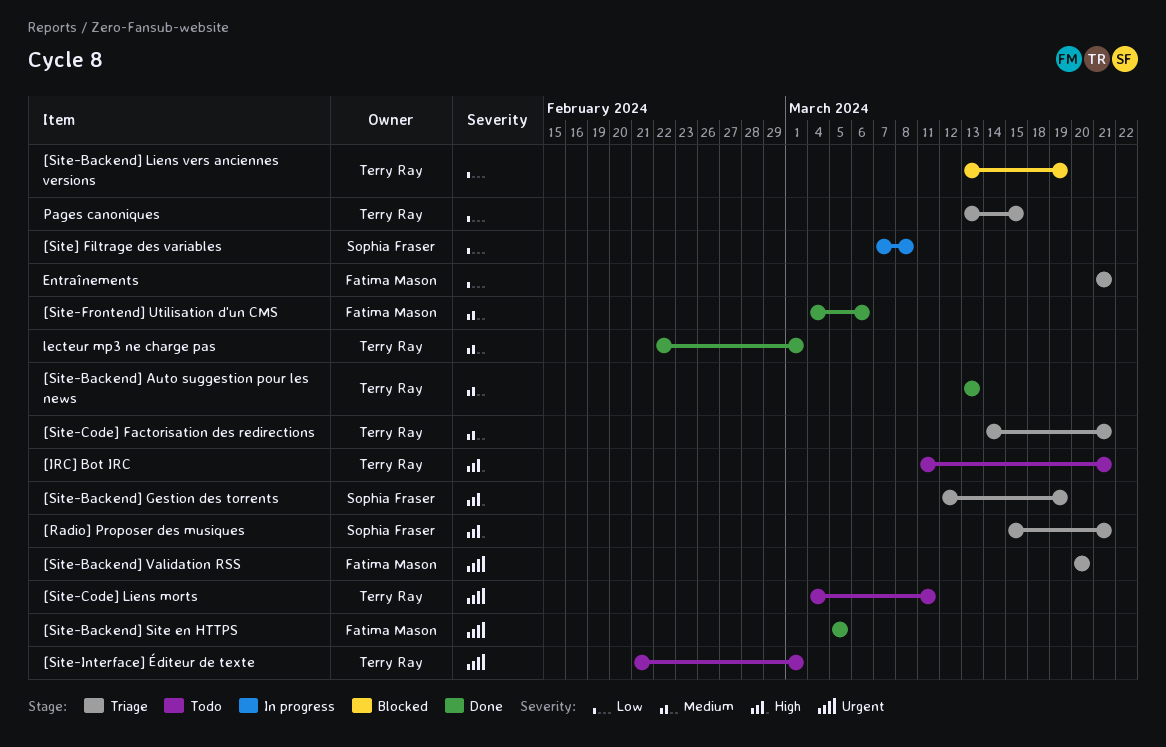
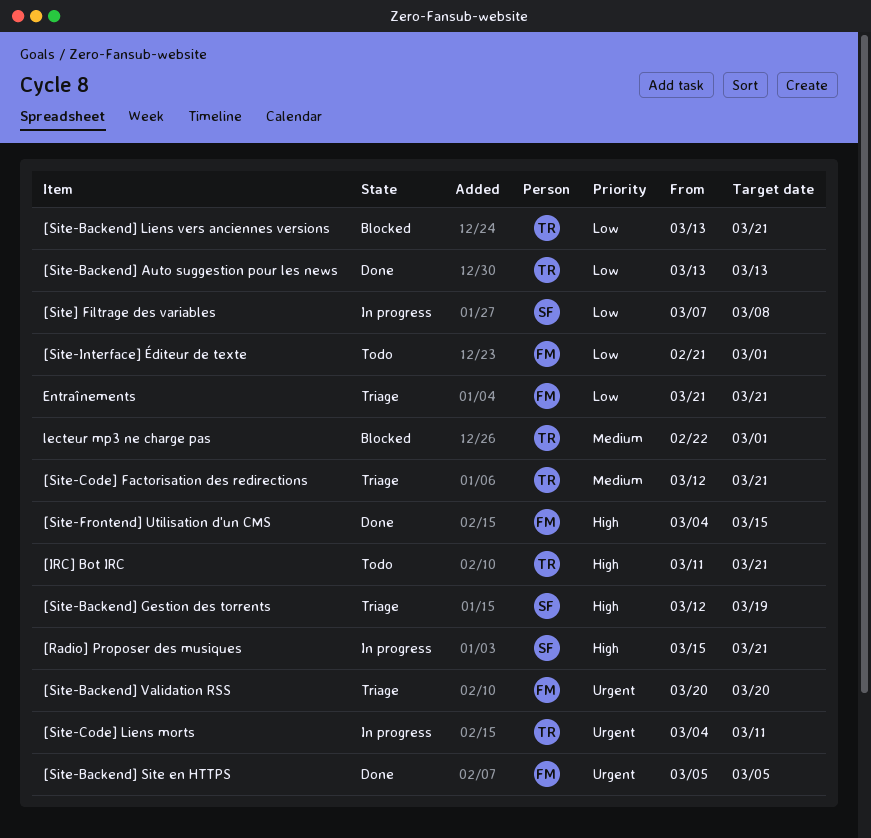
[Radio] Proposer des musiques, status: Triage -> In progress
[Site-Backend] Auto suggestion pour les news, priority: Medium -> Low
[Site-Backend] Liens vers anciennes versions, due: Mar 19 -> Mar 21
[Site-Code] Factorisation des redirections, start: Mar 14 -> Mar 12
[Site-Code] Liens morts, status: Todo -> In progress
[Site-Frontend] Utilisation d'un CMS, priority: Medium -> High
[Site-Frontend] Utilisation d'un CMS, due: Mar 6 -> Mar 15
[Site-Interface] Éditeur de texte, owner: Terry Ray -> Fatima Mason
[Site-Interface] Éditeur de texte, priority: Urgent -> Low
lecteur mp3 ne charge pas, status: Done -> Blocked
Pages canoniques: present -> none

